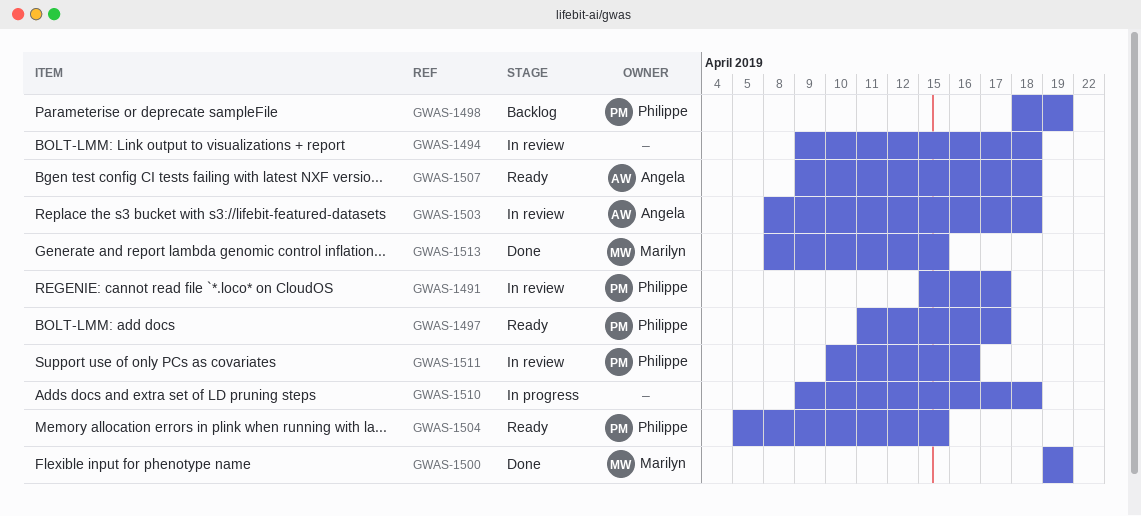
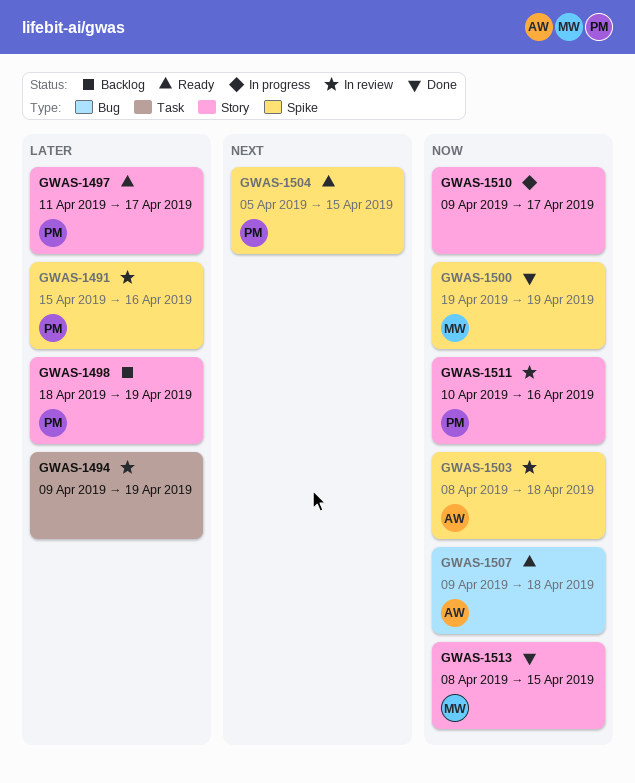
GWAS-1491, due: Apr 17 -> Apr 16
GWAS-1494, due: Apr 18 -> Apr 19
GWAS-1510, due: Apr 18 -> Apr 17

